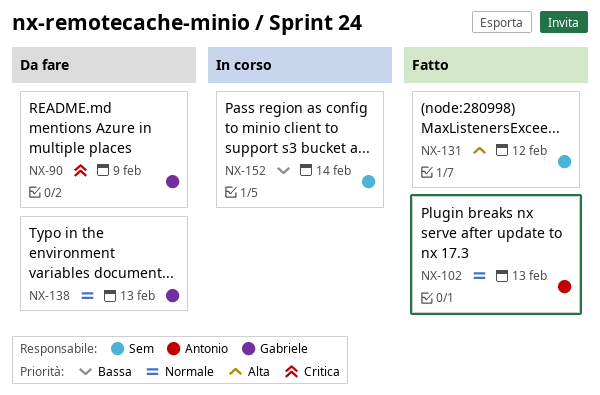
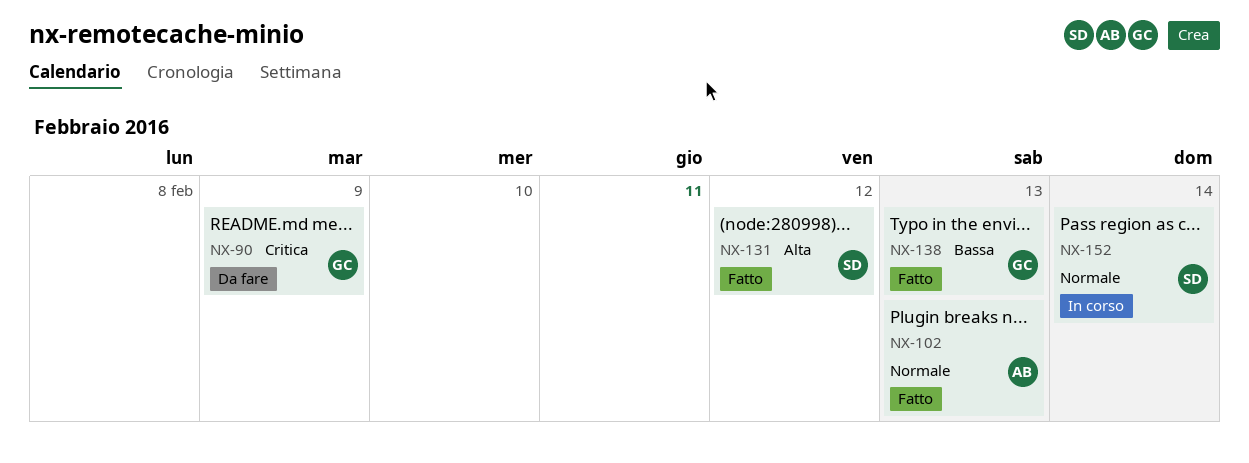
NX-138, status: Da fare -> Fatto
NX-138, priority: Normale -> Bassa
NX-152, priority: Bassa -> Normale

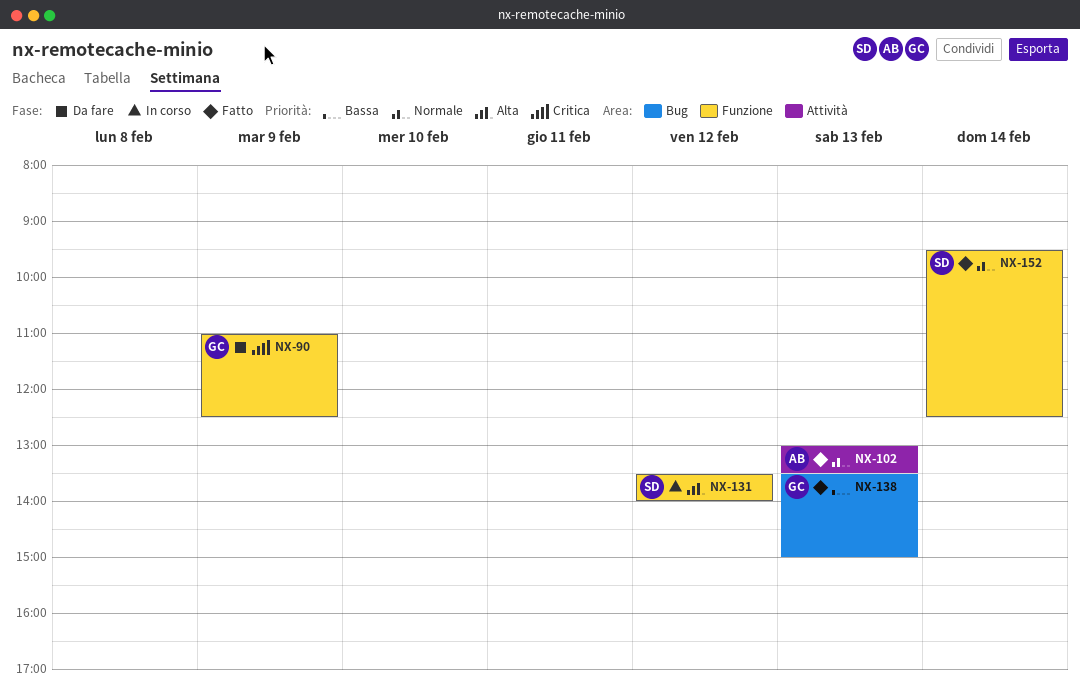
NX-131, status: Fatto -> In corso
NX-152, status: In corso -> Fatto

